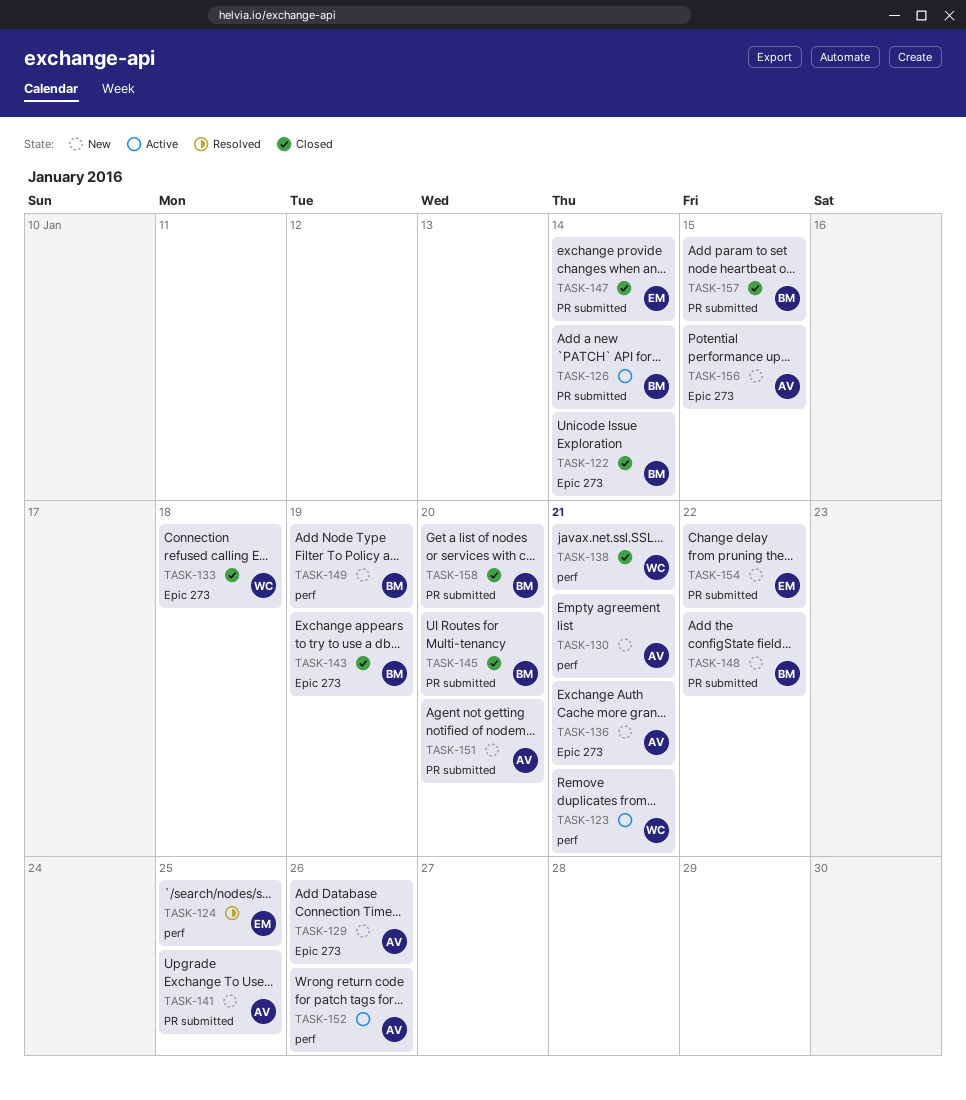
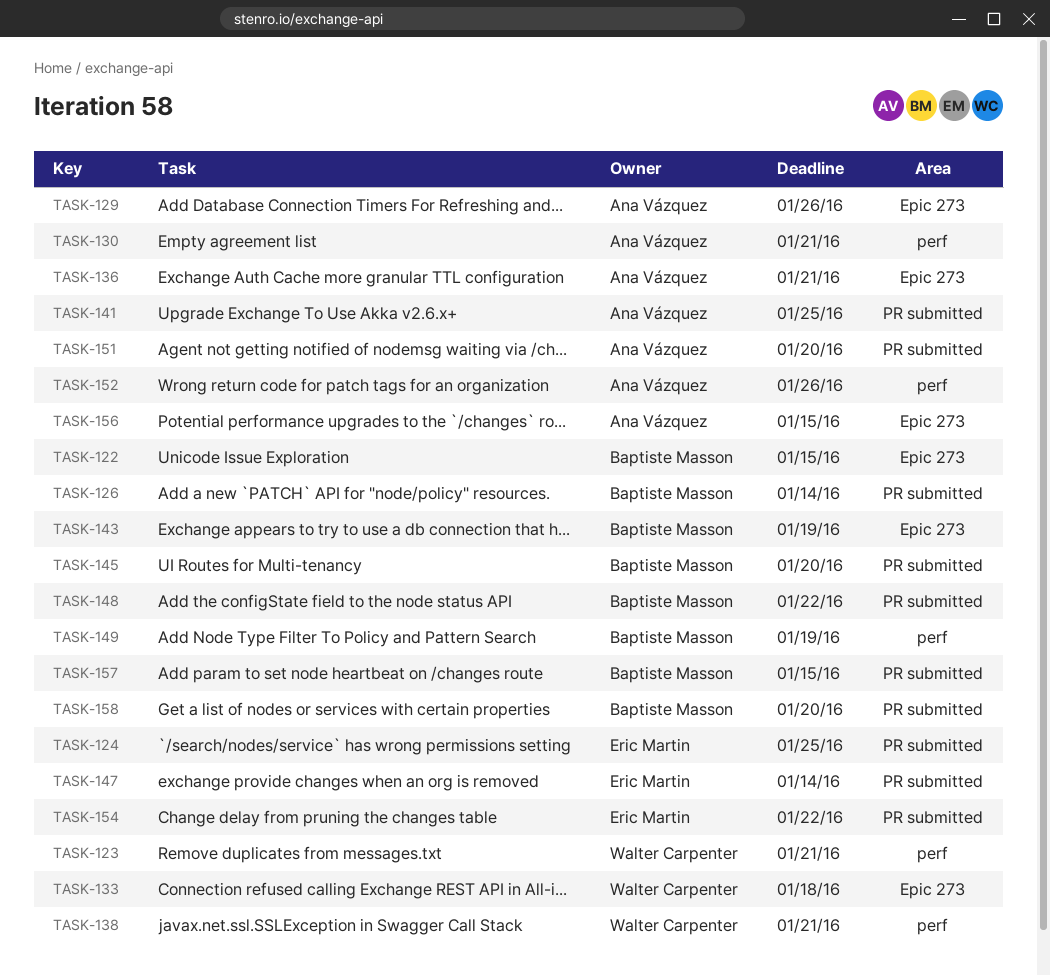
TASK-122, due: Jan 14 -> Jan 15
TASK-124, label: perf -> PR submitted

